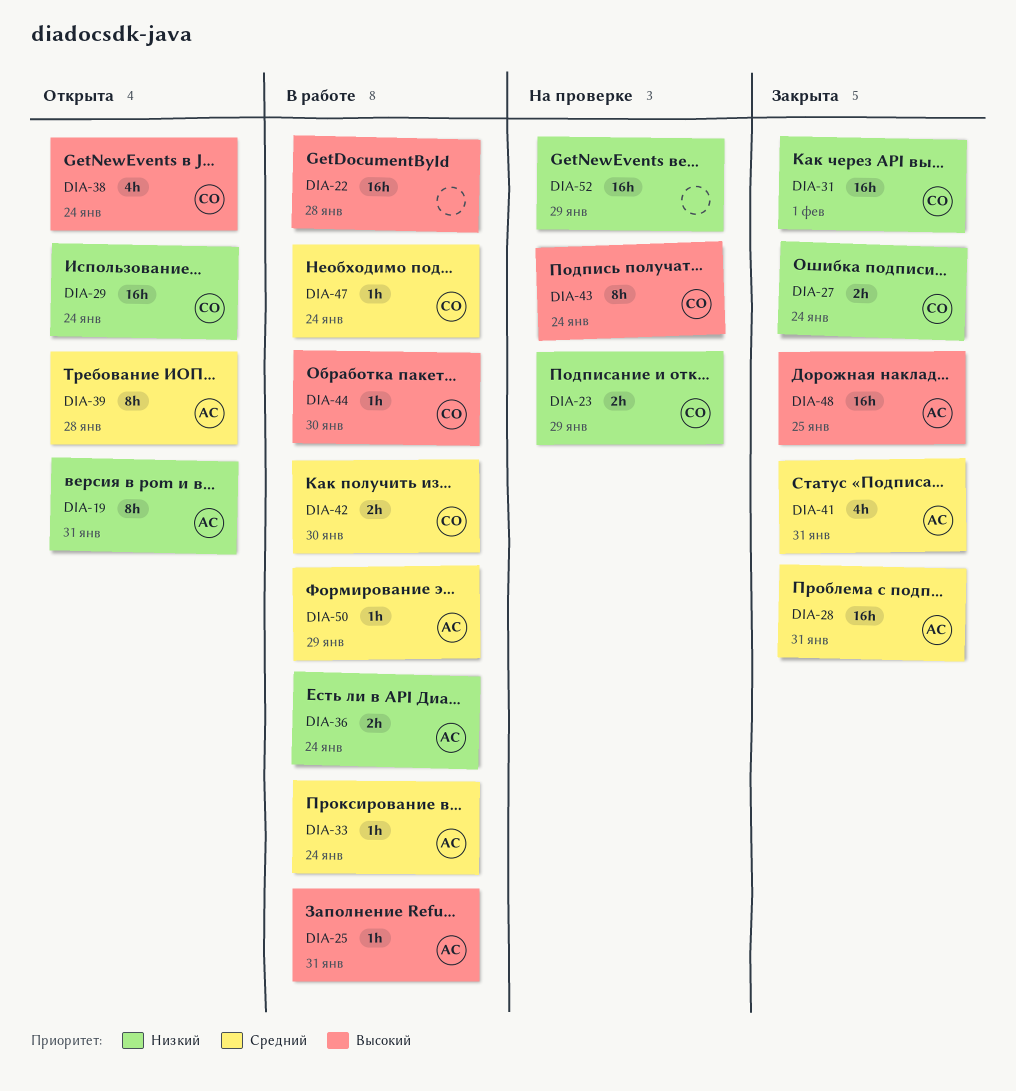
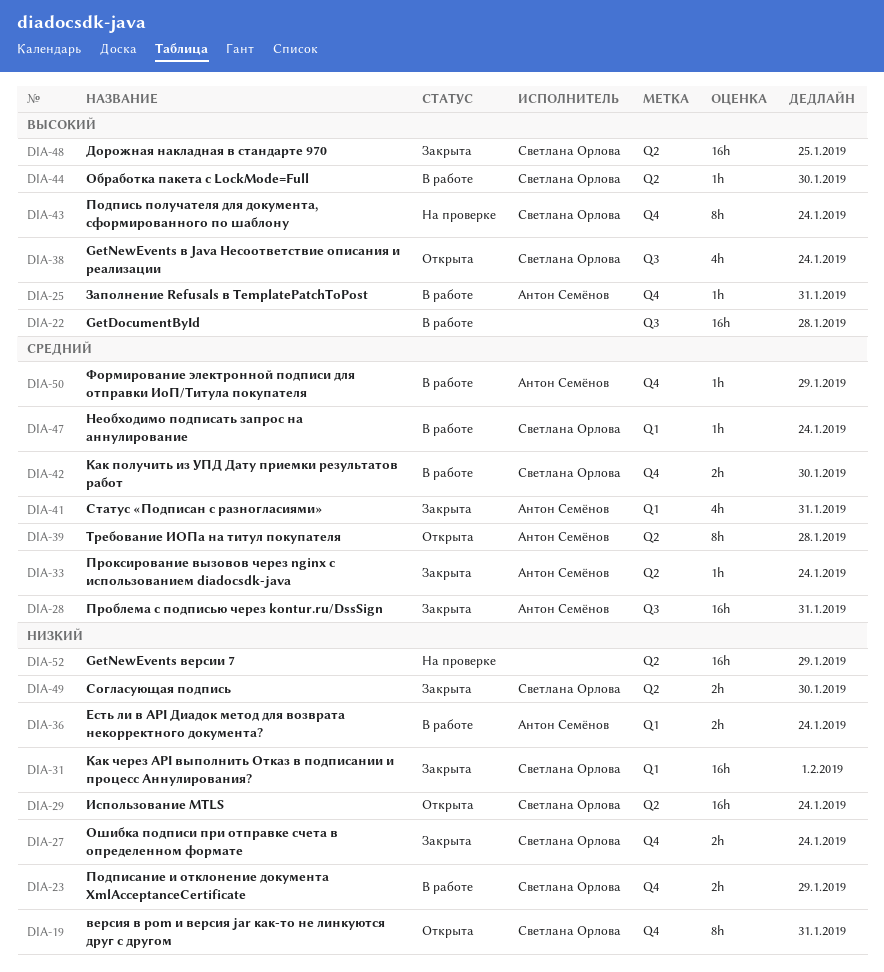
DIA-19, owner: Антон Семёнов -> Светлана Орлова
DIA-23, status: На проверке -> В работе
DIA-33, status: В работе -> Закрыта
DIA-48, owner: Антон Семёнов -> Светлана Орлова
DIA-49: none -> present

